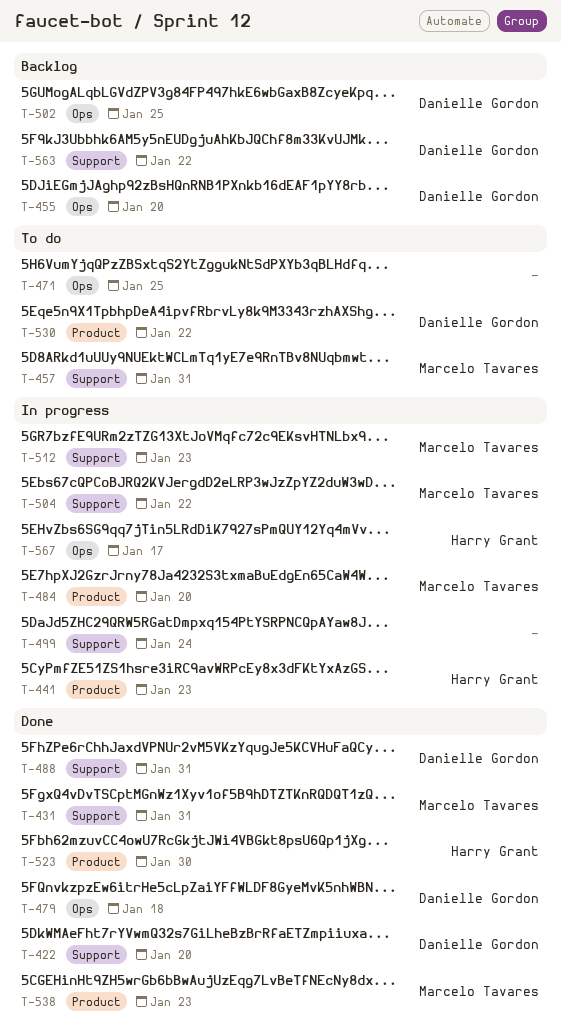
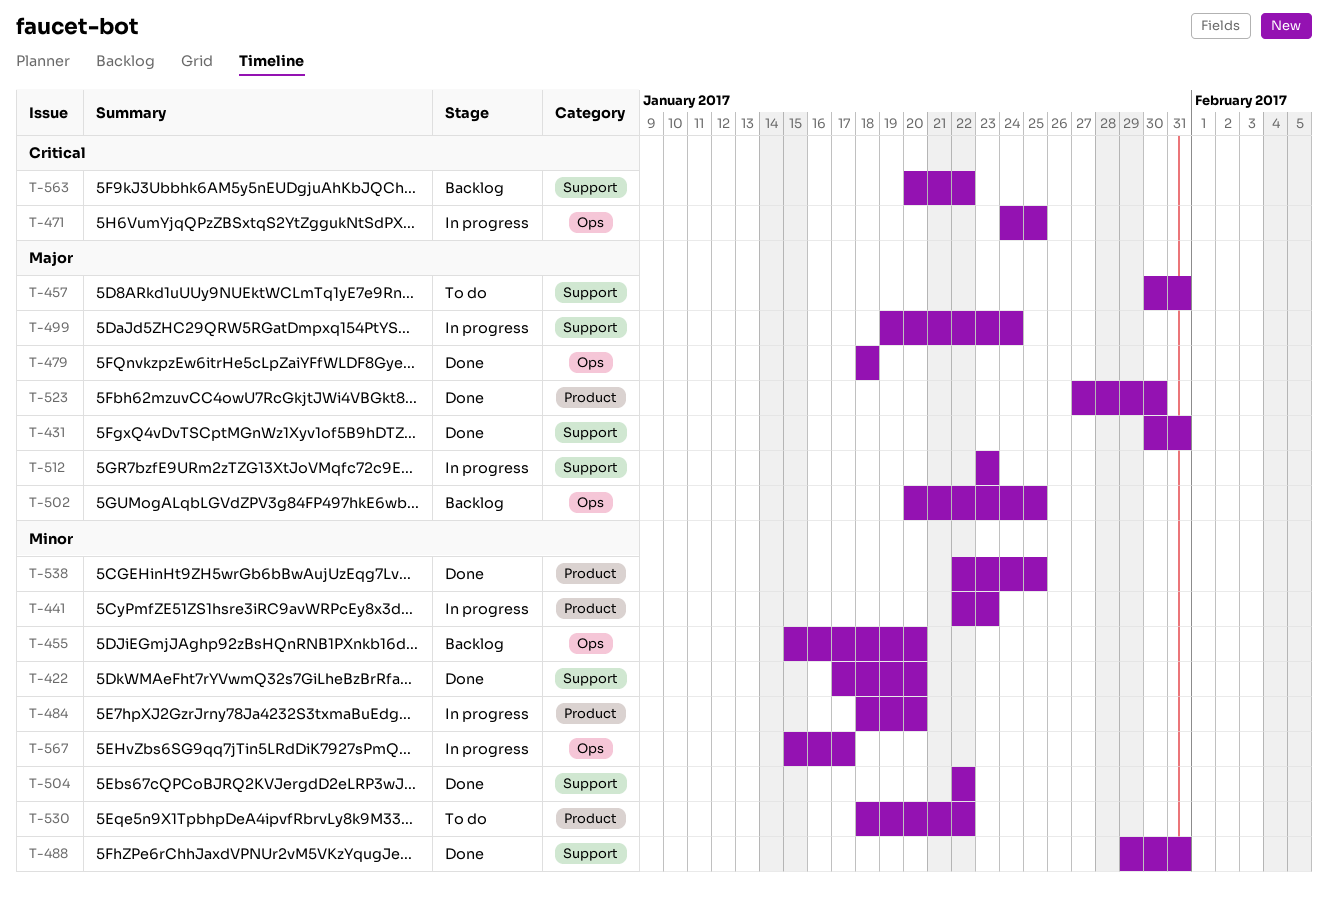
T-471, status: To do -> In progress
T-504, status: In progress -> Done
T-538, due: Jan 23 -> Jan 25

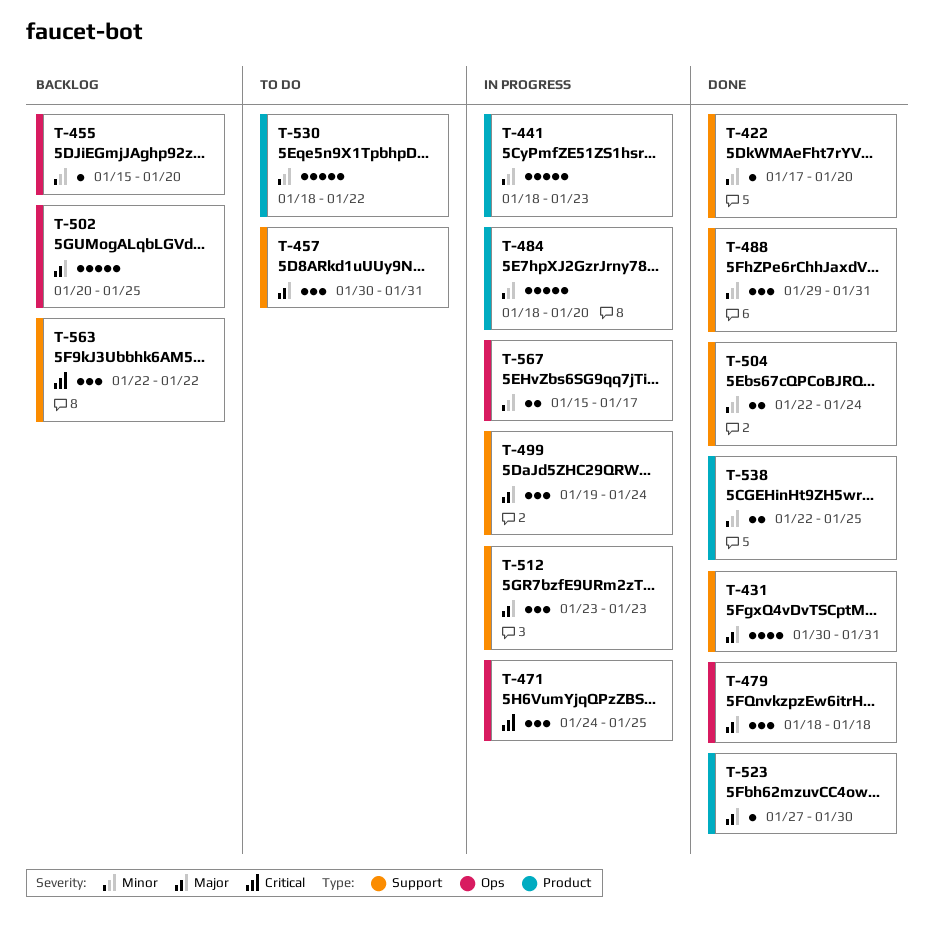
T-441, start: Jan 22 -> Jan 18
T-504, due: Jan 22 -> Jan 24
T-563, start: Jan 20 -> Jan 22

